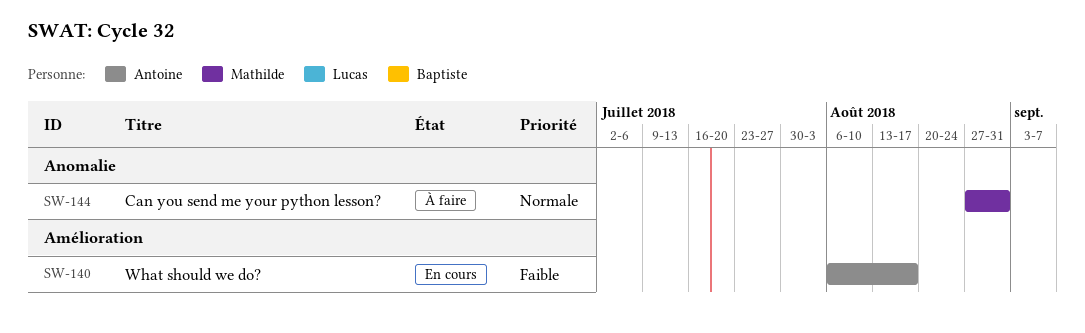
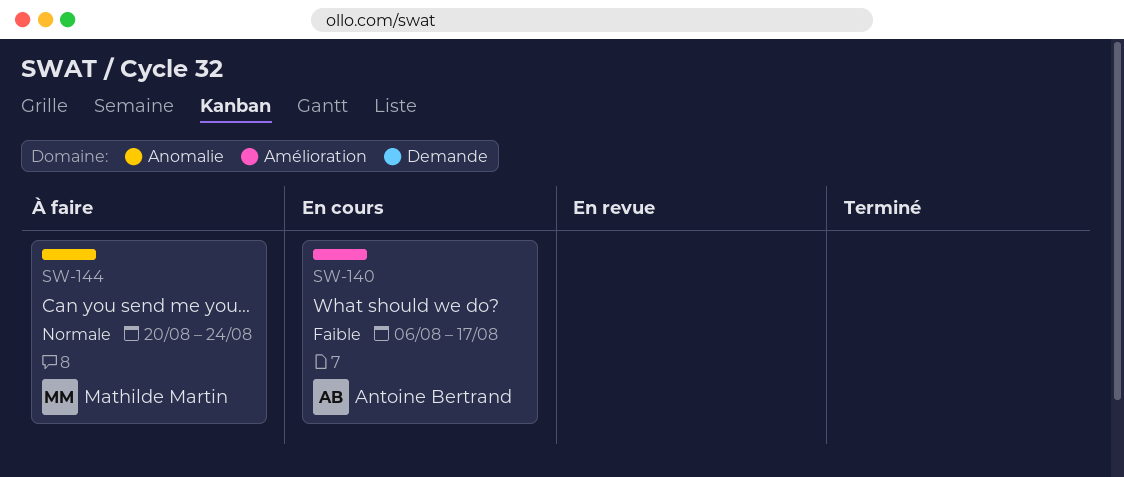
SW-144, start: Aug 27 -> Aug 20
SW-144, due: Aug 31 -> Aug 24

